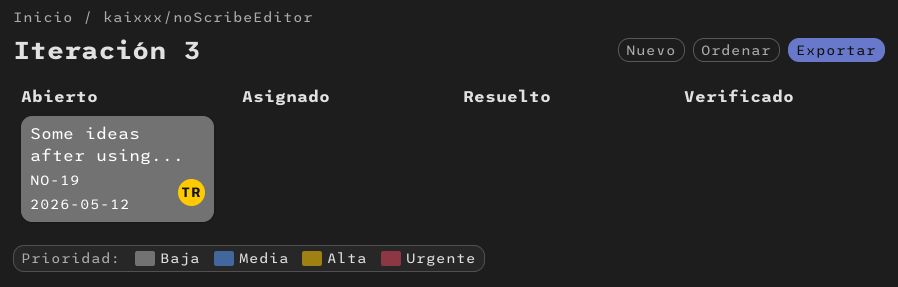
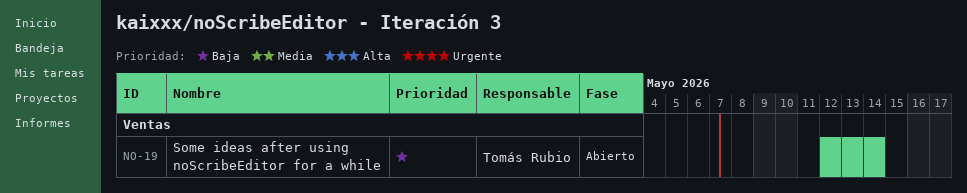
NO-19, due: May 12 -> May 14

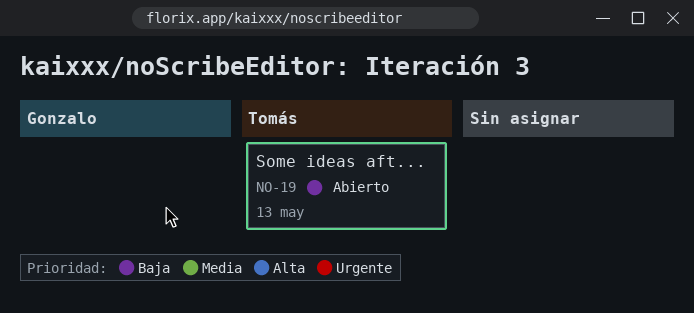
NO-19, due: May 14 -> May 13

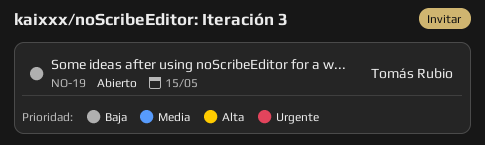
NO-19, due: May 13 -> May 15

